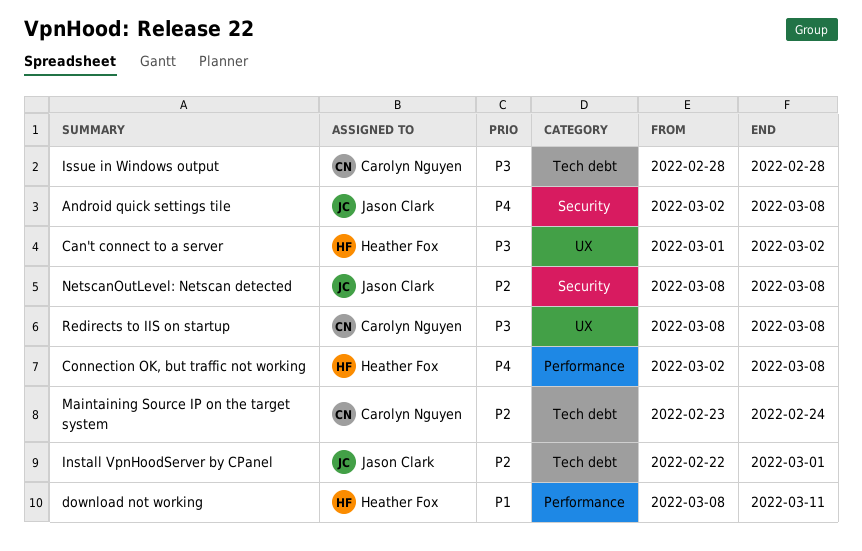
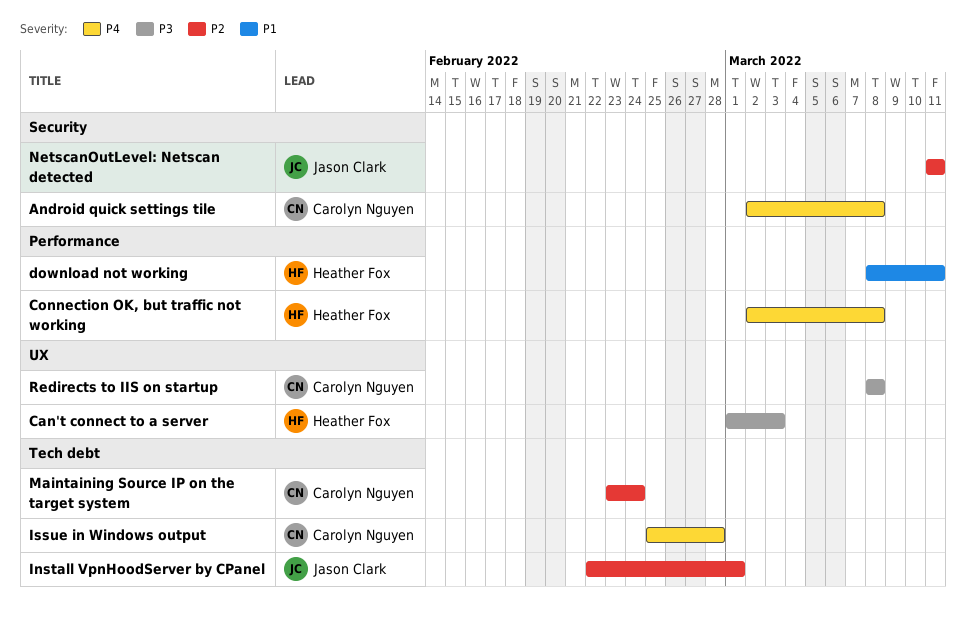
Android quick settings tile, owner: Jason Clark -> Carolyn Nguyen
Can't connect to a server, due: Mar 2 -> Mar 3
Issue in Windows output, priority: P3 -> P4
Issue in Windows output, start: Feb 28 -> Feb 25
NetscanOutLevel: Netscan detected, start: Mar 8 -> Mar 11
NetscanOutLevel: Netscan detected, due: Mar 8 -> Mar 11

